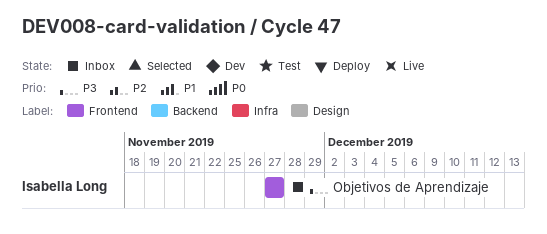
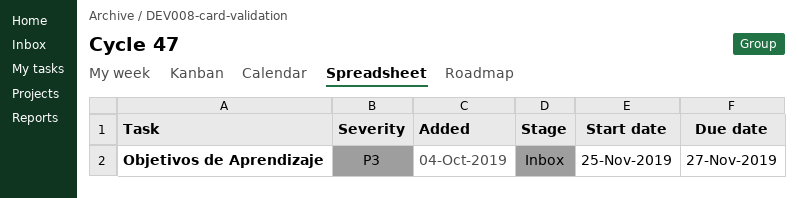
Objetivos de Aprendizaje, start: Nov 27 -> Nov 25

